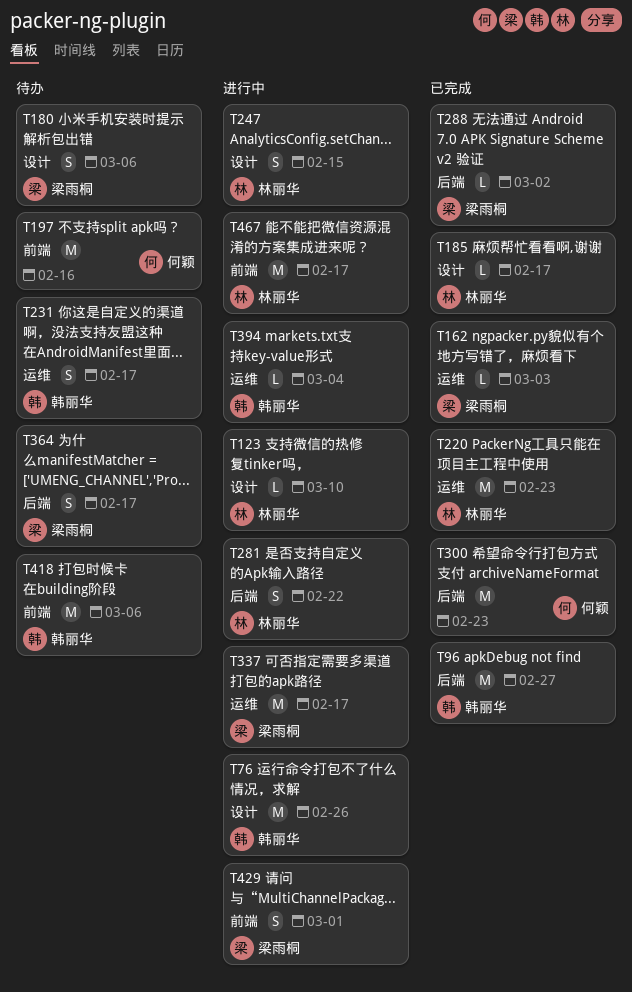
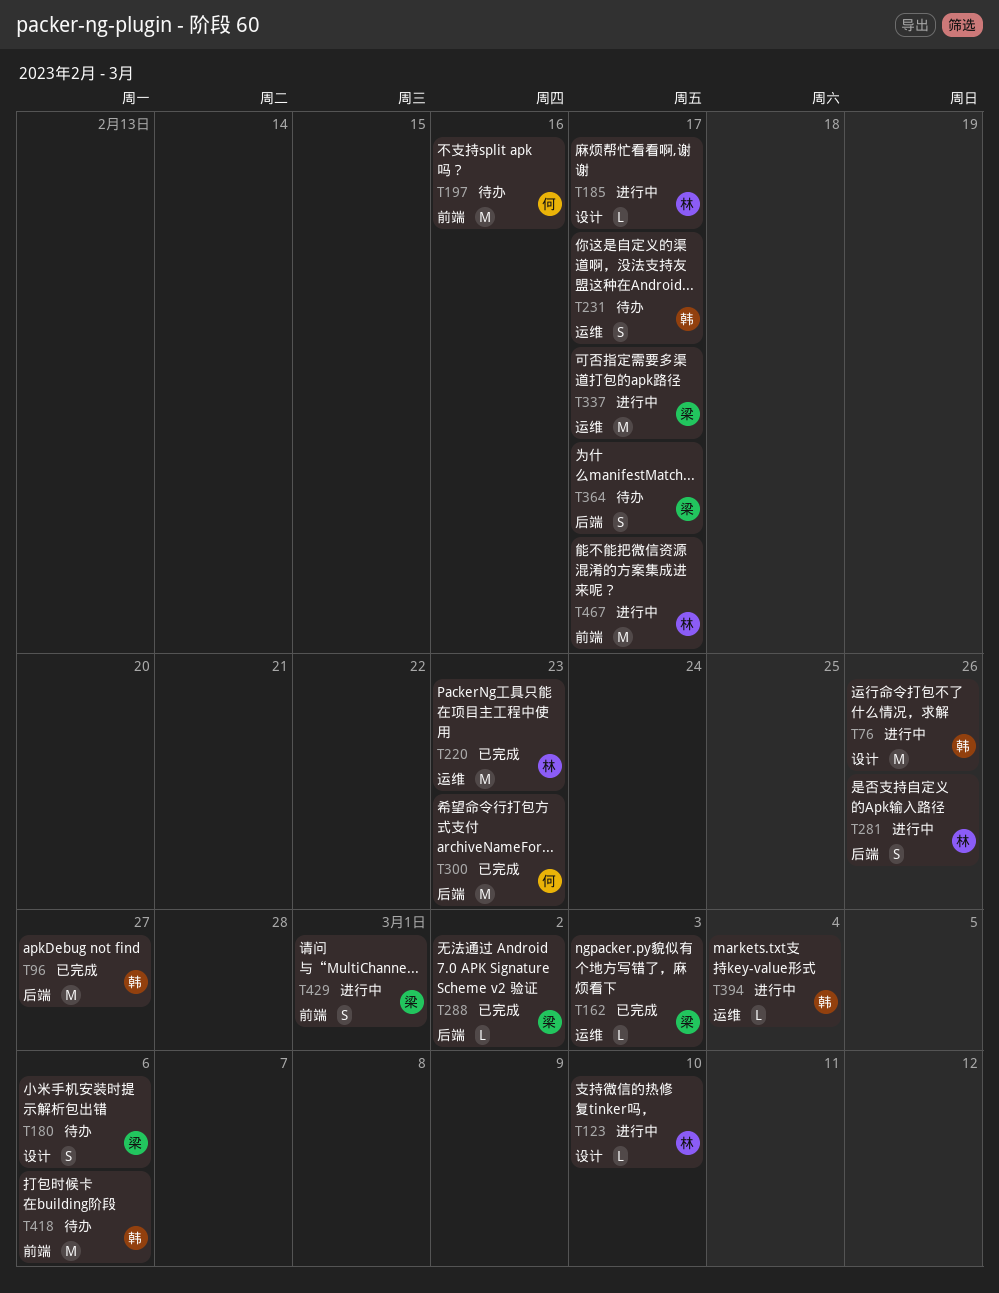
T185, status: 已完成 -> 进行中
T247: present -> none
T281, due: Feb 22 -> Feb 26

